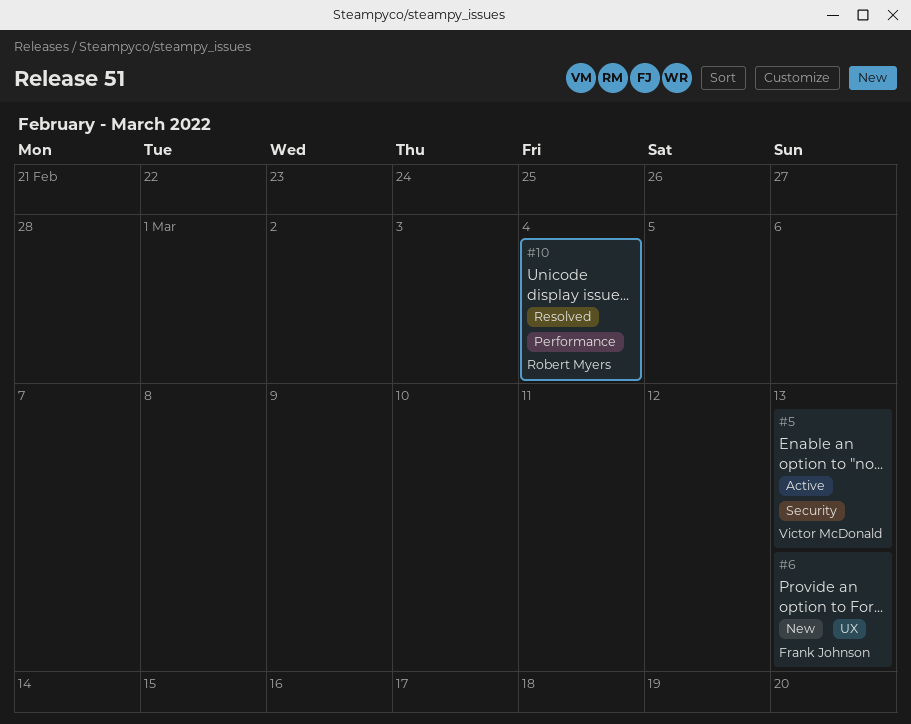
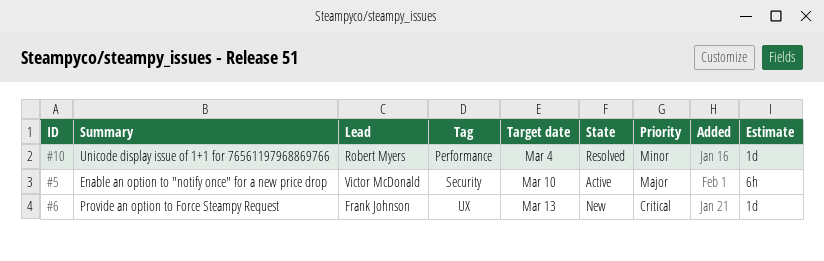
#5, due: Mar 13 -> Mar 10

